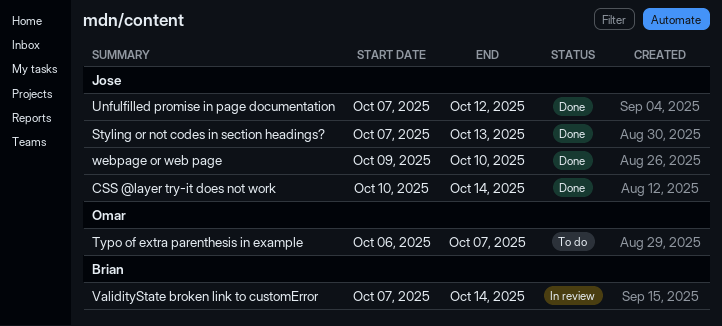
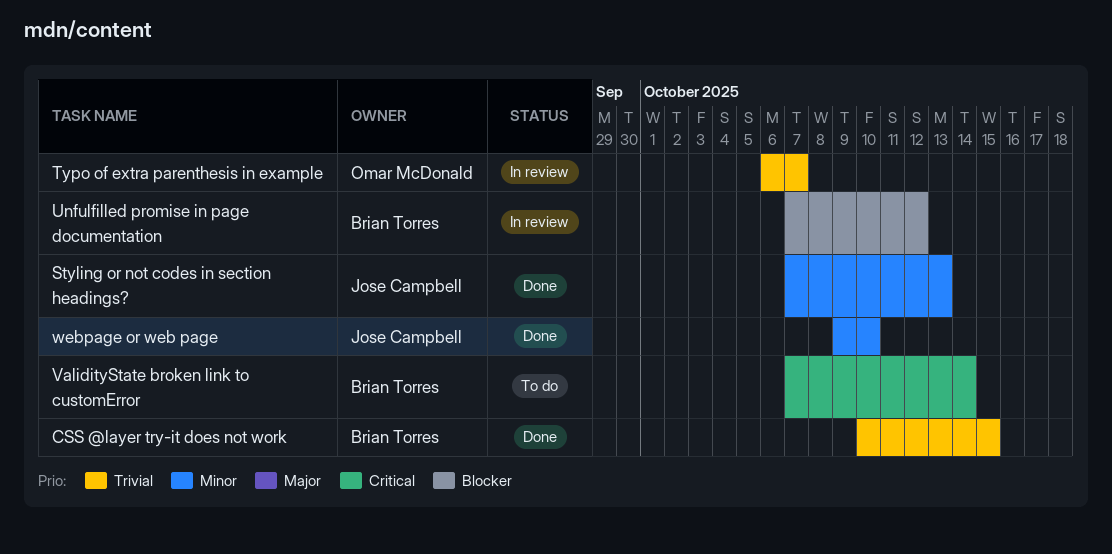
CSS @layer try-it does not work, owner: Jose Campbell -> Brian Torres
CSS @layer try-it does not work, due: Oct 14 -> Oct 15
Typo of extra parenthesis in example, status: To do -> In review
Unfulfilled promise in page documentation, status: Done -> In review
Unfulfilled promise in page documentation, owner: Jose Campbell -> Brian Torres
ValidityState broken link to customError, status: In review -> To do

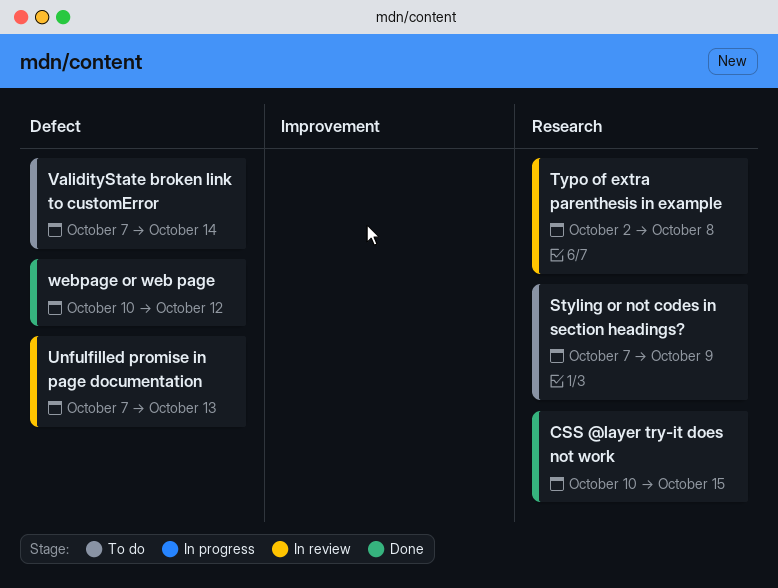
Styling or not codes in section headings?, status: Done -> To do
Styling or not codes in section headings?, due: Oct 13 -> Oct 9
Typo of extra parenthesis in example, start: Oct 6 -> Oct 2
Typo of extra parenthesis in example, due: Oct 7 -> Oct 8
Unfulfilled promise in page documentation, due: Oct 12 -> Oct 13
webpage or web page, start: Oct 9 -> Oct 10
webpage or web page, due: Oct 10 -> Oct 12

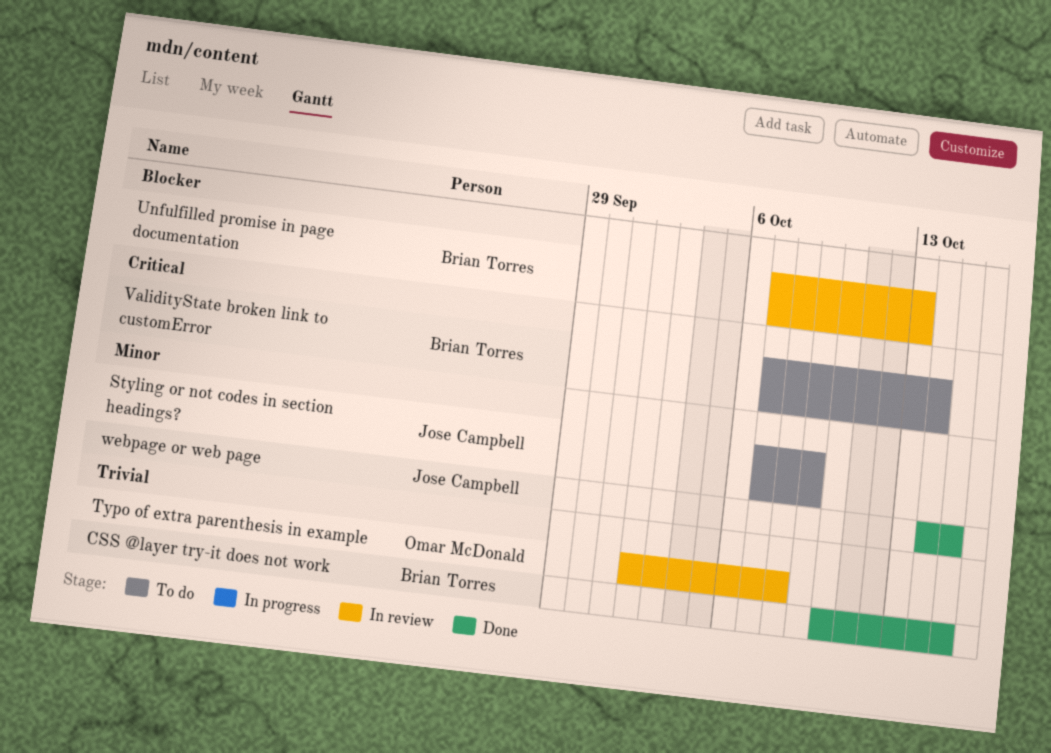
webpage or web page, start: Oct 10 -> Oct 14
webpage or web page, due: Oct 12 -> Oct 15

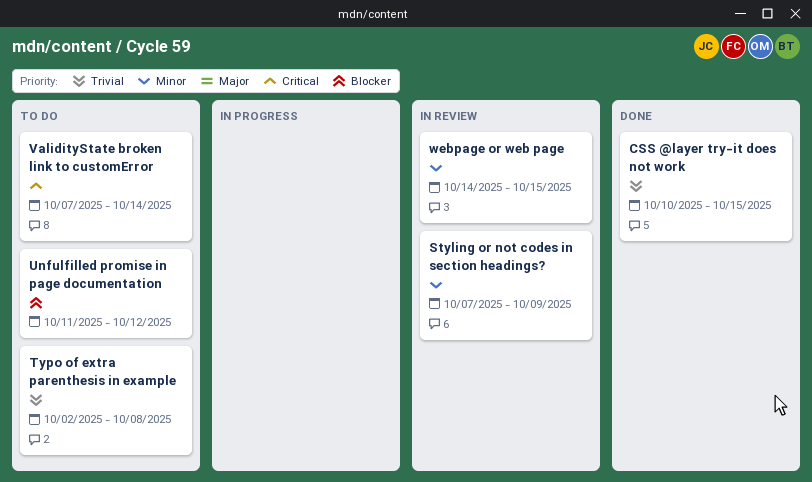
Styling or not codes in section headings?, status: To do -> In review
Typo of extra parenthesis in example, status: In review -> To do
Unfulfilled promise in page documentation, status: In review -> To do
Unfulfilled promise in page documentation, start: Oct 7 -> Oct 11
Unfulfilled promise in page documentation, due: Oct 13 -> Oct 12
webpage or web page, status: Done -> In review

